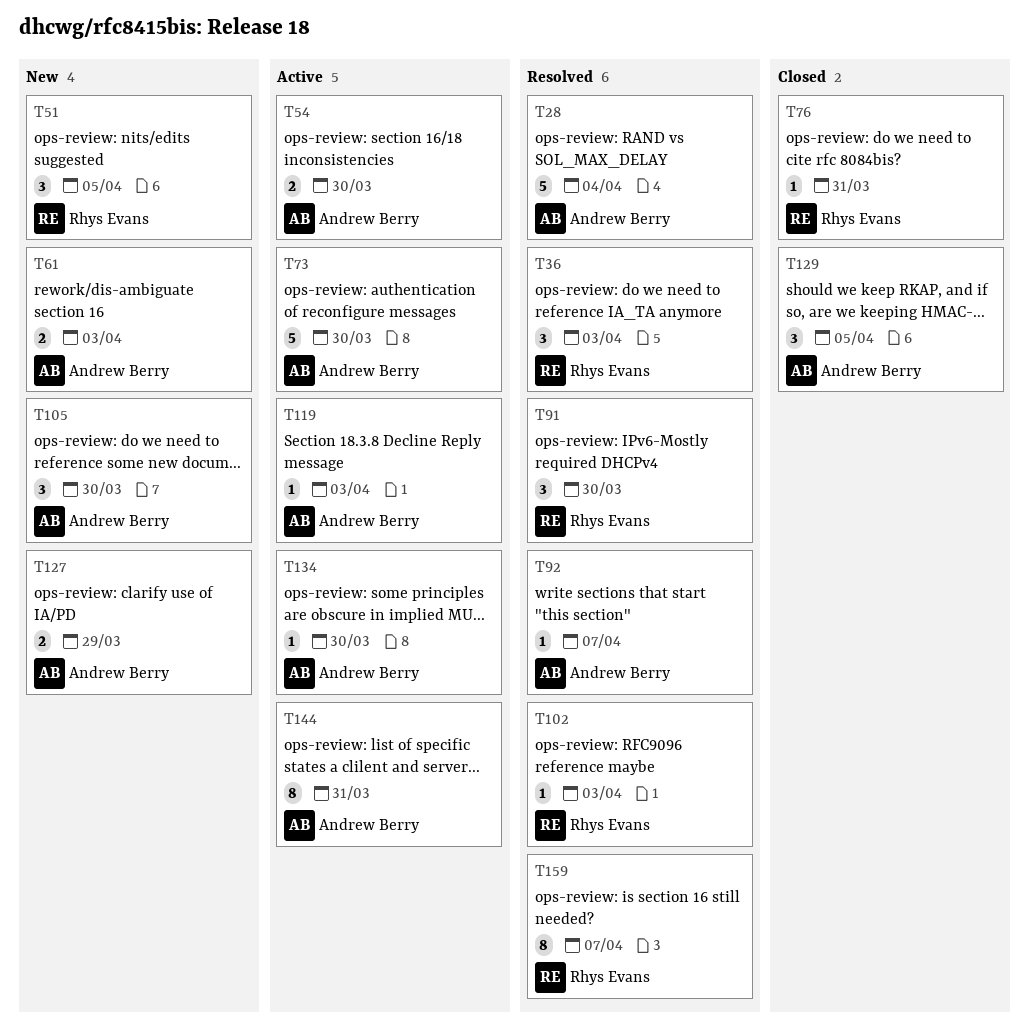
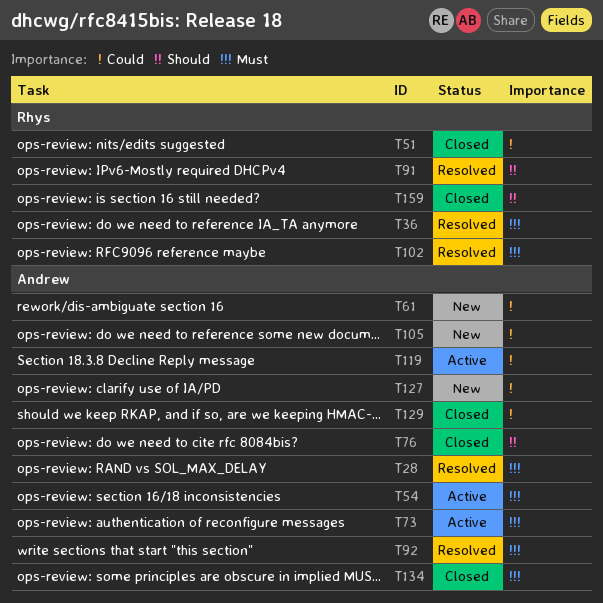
T51, status: New -> Closed
T76, owner: Rhys Evans -> Andrew Berry
T134, status: Active -> Closed
T144: present -> none
T159, status: Resolved -> Closed

